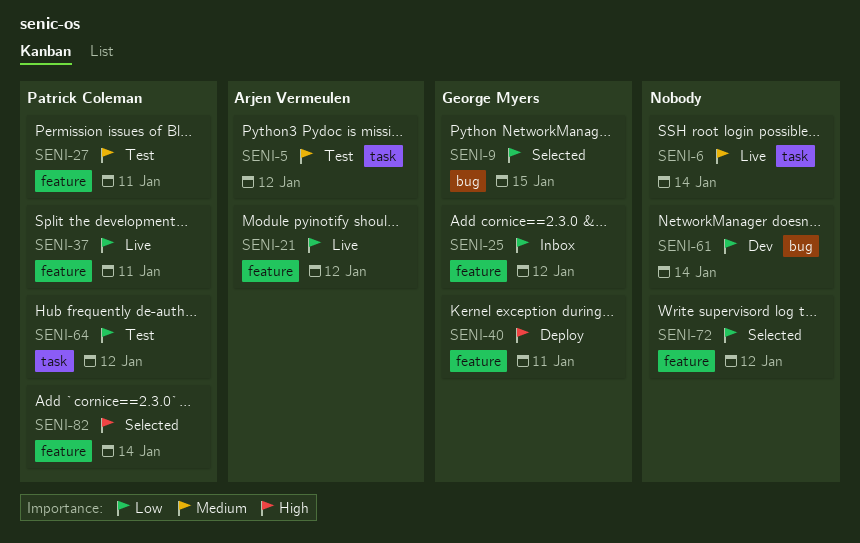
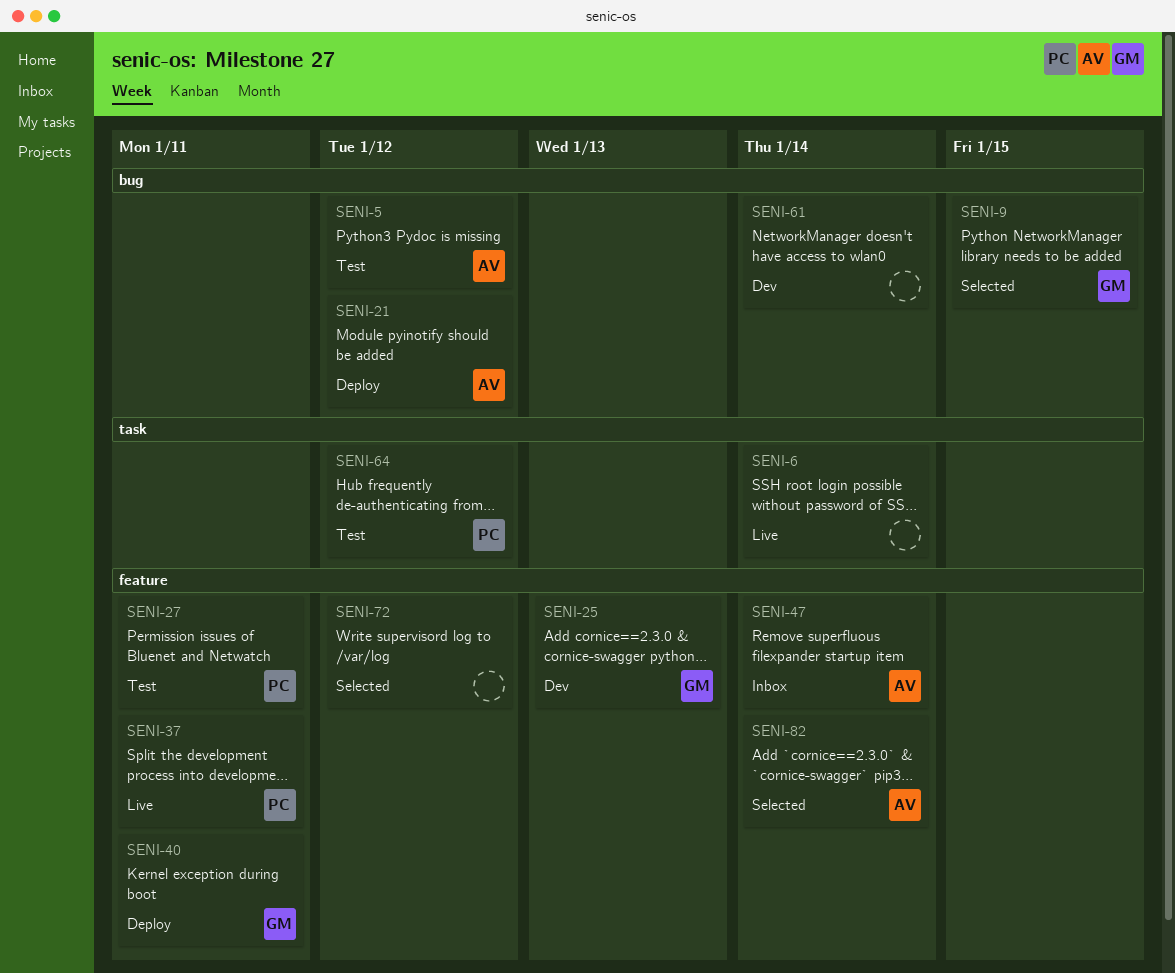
SENI-5, label: task -> bug
SENI-21, status: Live -> Deploy
SENI-21, label: feature -> bug
SENI-25, status: Inbox -> Dev
SENI-25, due: Jan 12 -> Jan 13
SENI-47: none -> present
SENI-82, owner: Patrick Coleman -> Arjen Vermeulen

